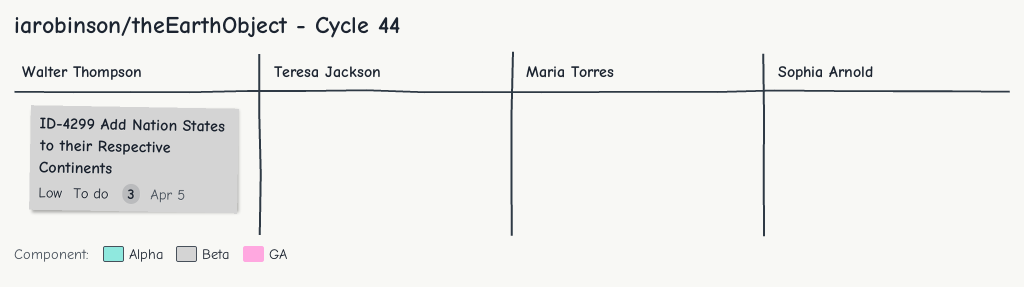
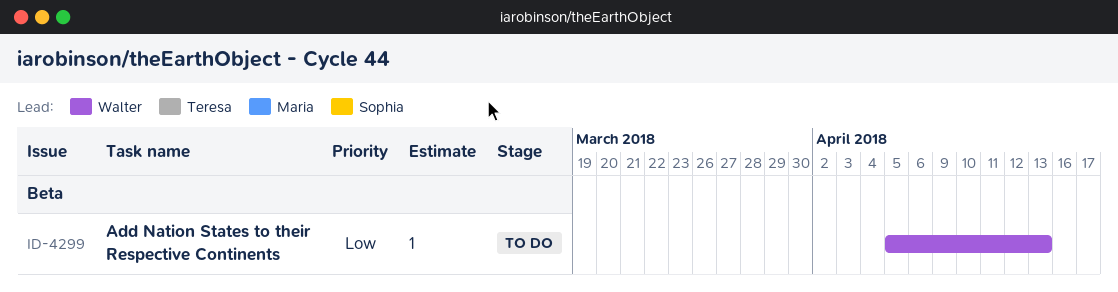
ID-4299, estimate: 3 -> 1
ID-4299, due: Apr 5 -> Apr 13

